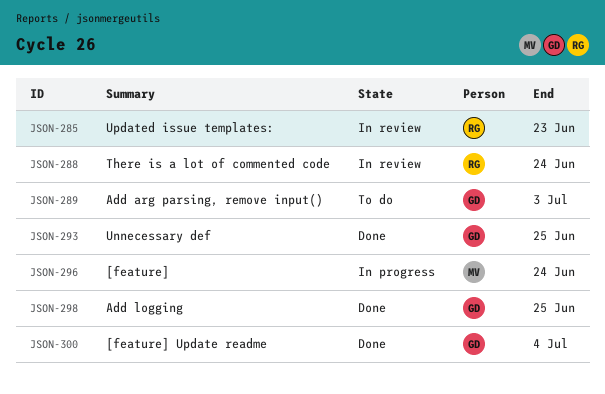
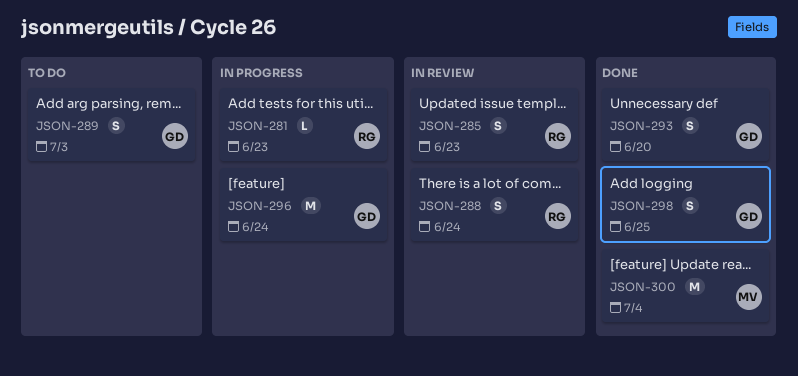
JSON-281: none -> present
JSON-293, due: Jun 25 -> Jun 20
JSON-296, owner: MV -> GD
JSON-300, owner: GD -> MV

